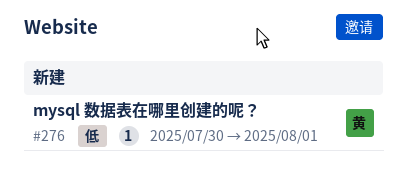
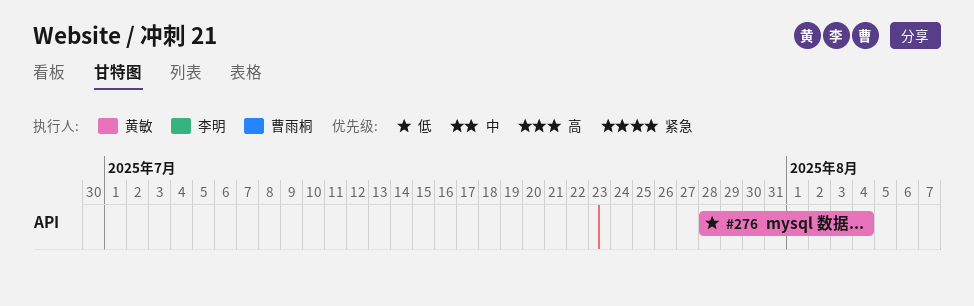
#276, start: Jul 30 -> Jul 28
#276, due: Aug 1 -> Aug 4

